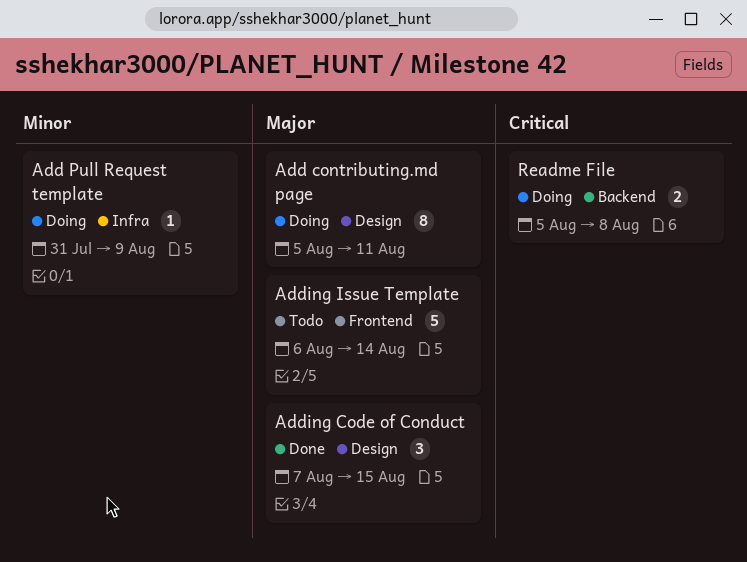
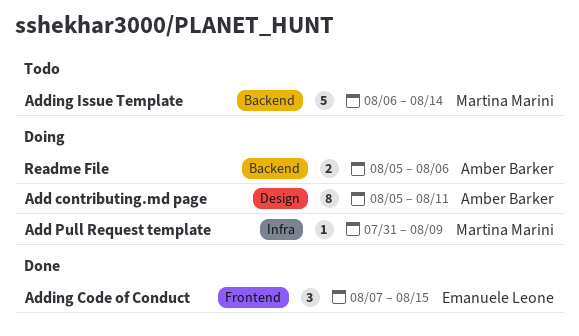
Adding Code of Conduct, label: Design -> Frontend
Adding Issue Template, label: Frontend -> Backend
Readme File, due: Aug 8 -> Aug 6

